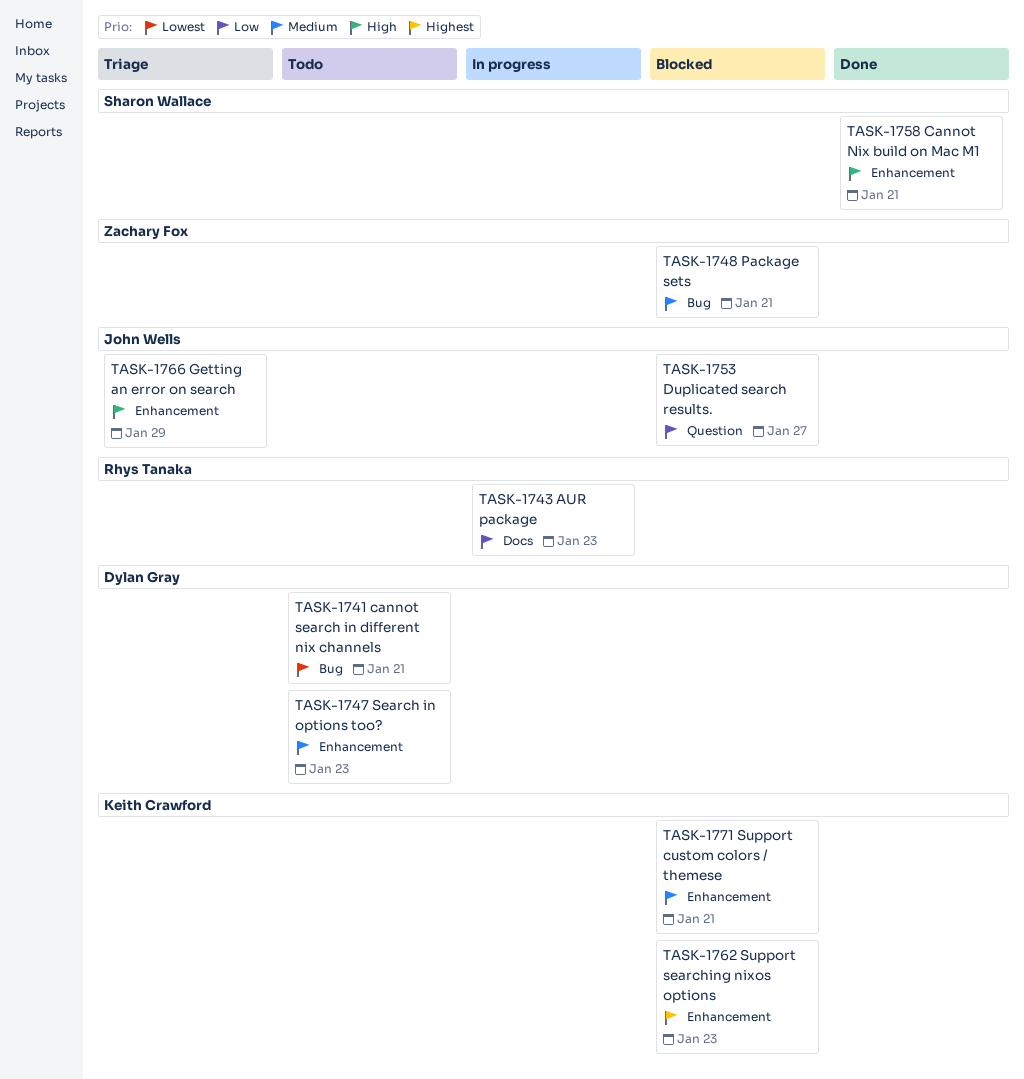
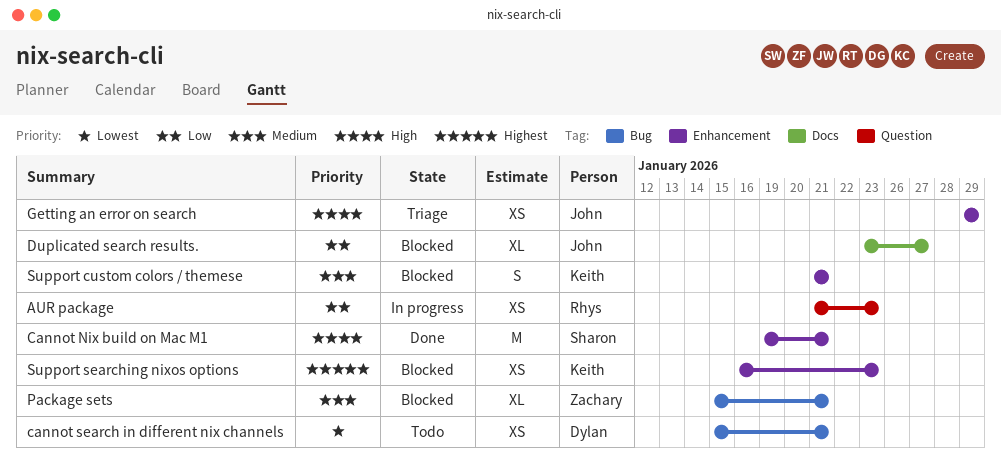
AUR package, label: Docs -> Question
Duplicated search results., label: Question -> Docs
Search in options too?: present -> none

